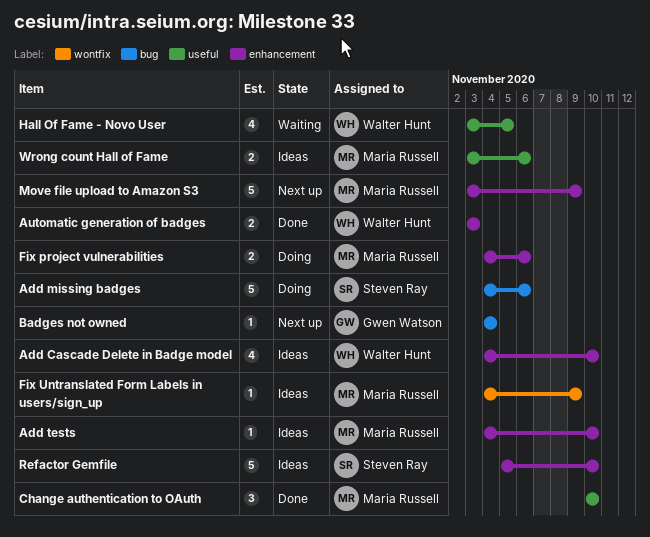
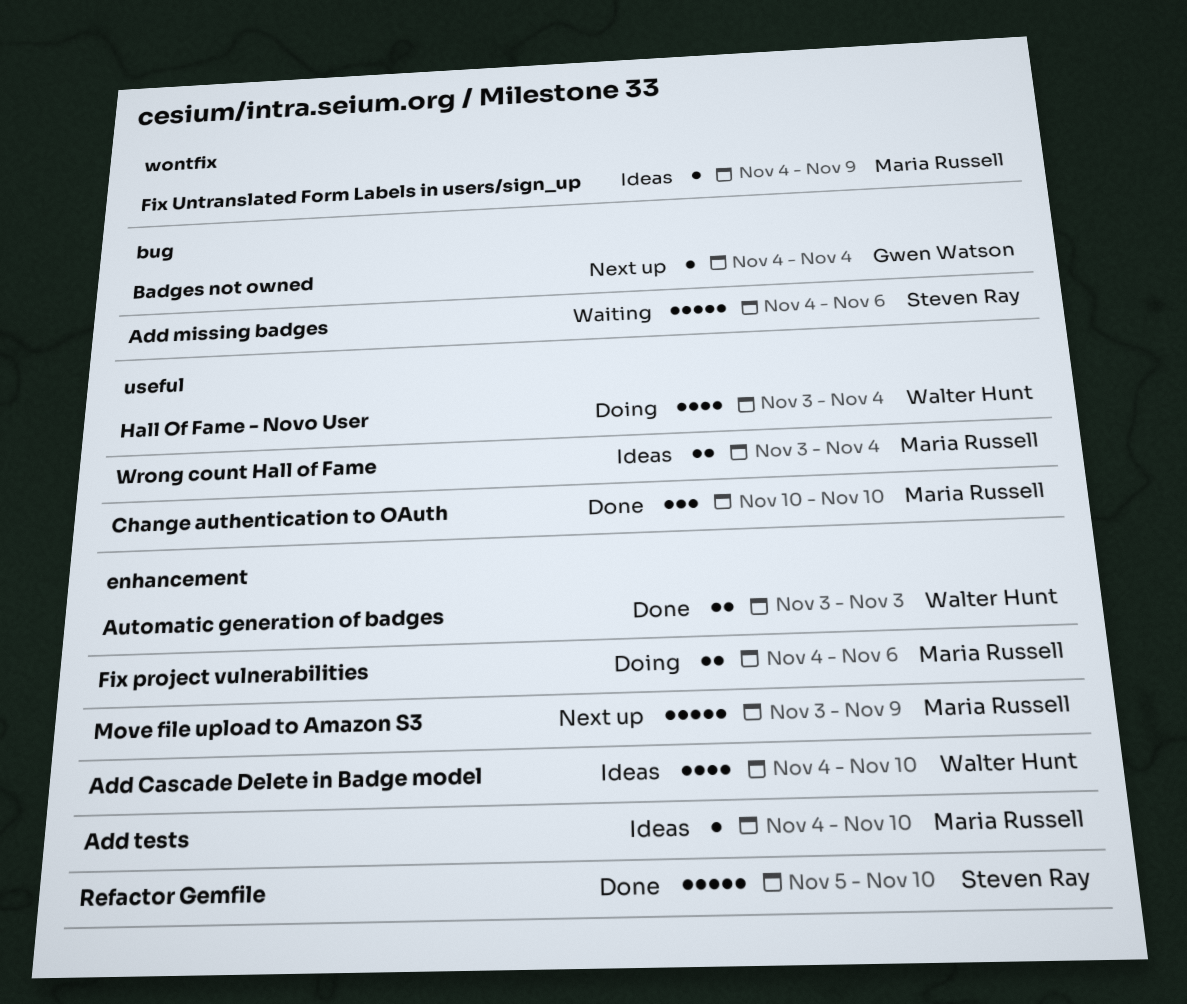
Add missing badges, status: Doing -> Waiting
Hall Of Fame - Novo User, status: Waiting -> Doing
Hall Of Fame - Novo User, due: Nov 5 -> Nov 4
Refactor Gemfile, status: Ideas -> Done
Wrong count Hall of Fame, due: Nov 6 -> Nov 4

